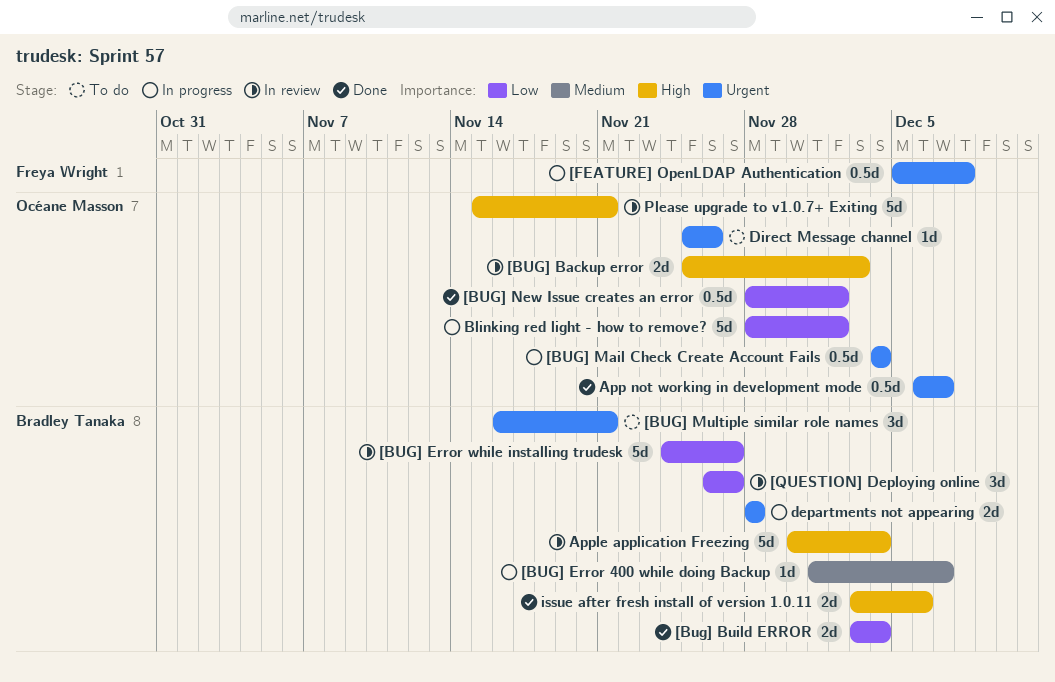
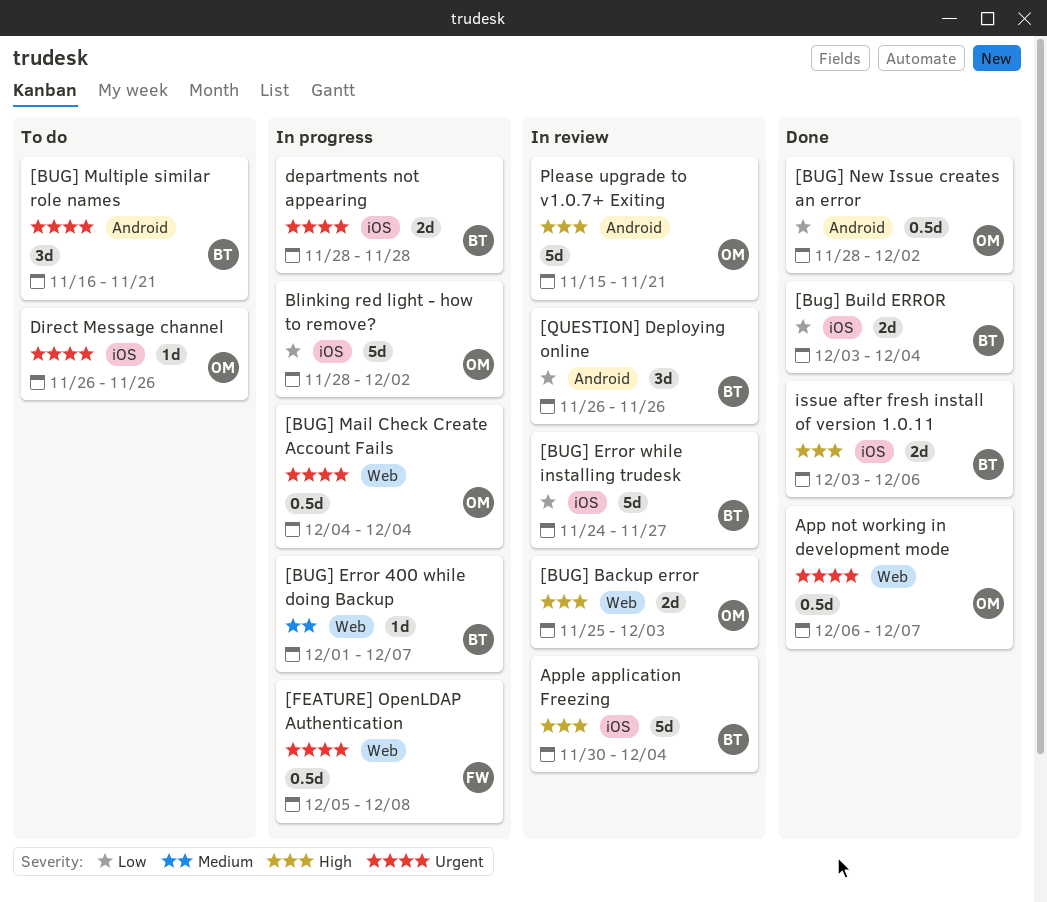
[QUESTION] Deploying online, due: Nov 27 -> Nov 26
Direct Message channel, start: Nov 25 -> Nov 26

